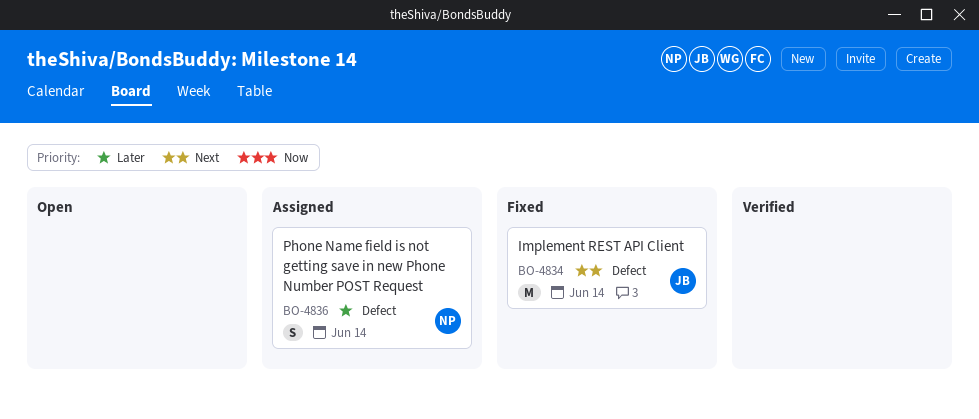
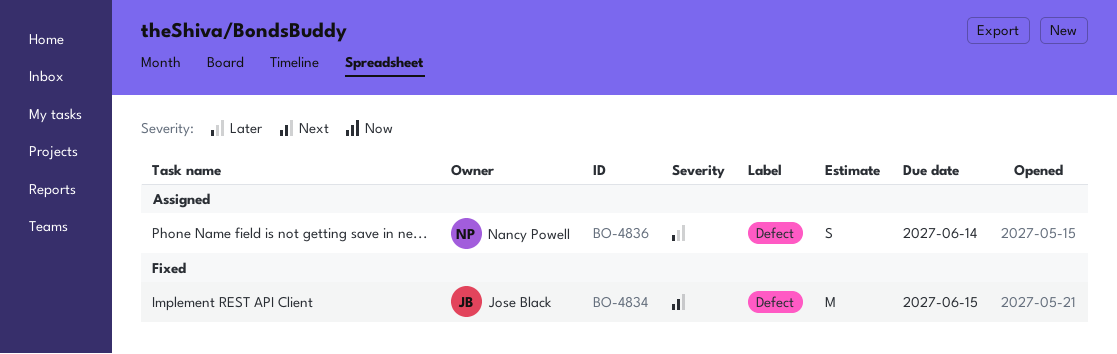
BO-4834, due: Jun 14 -> Jun 15

